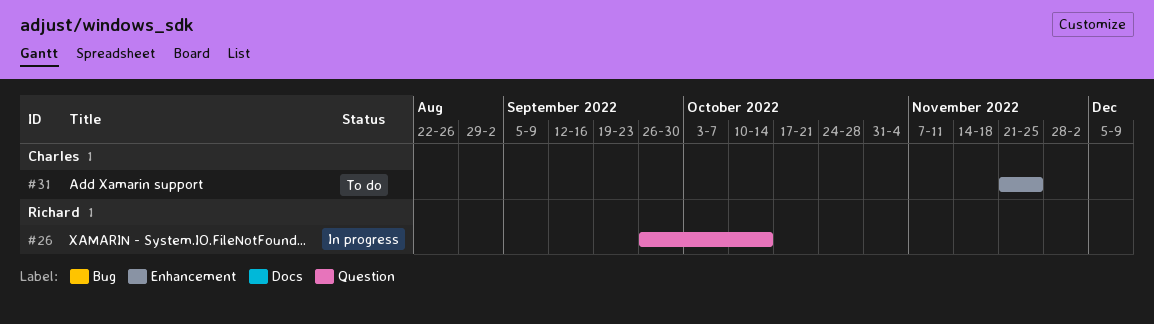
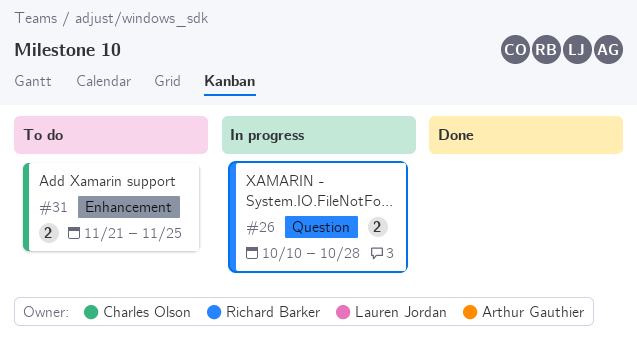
#26, start: Sep 26 -> Oct 10
#26, due: Oct 14 -> Oct 28

